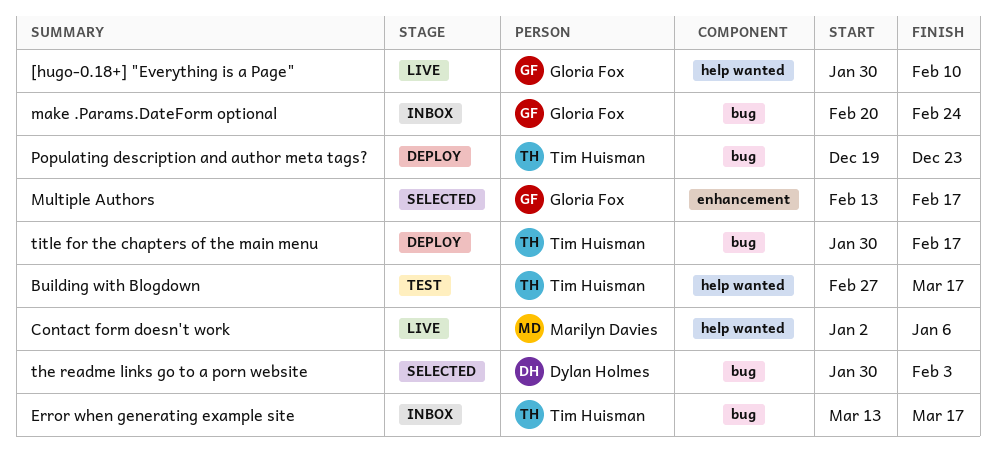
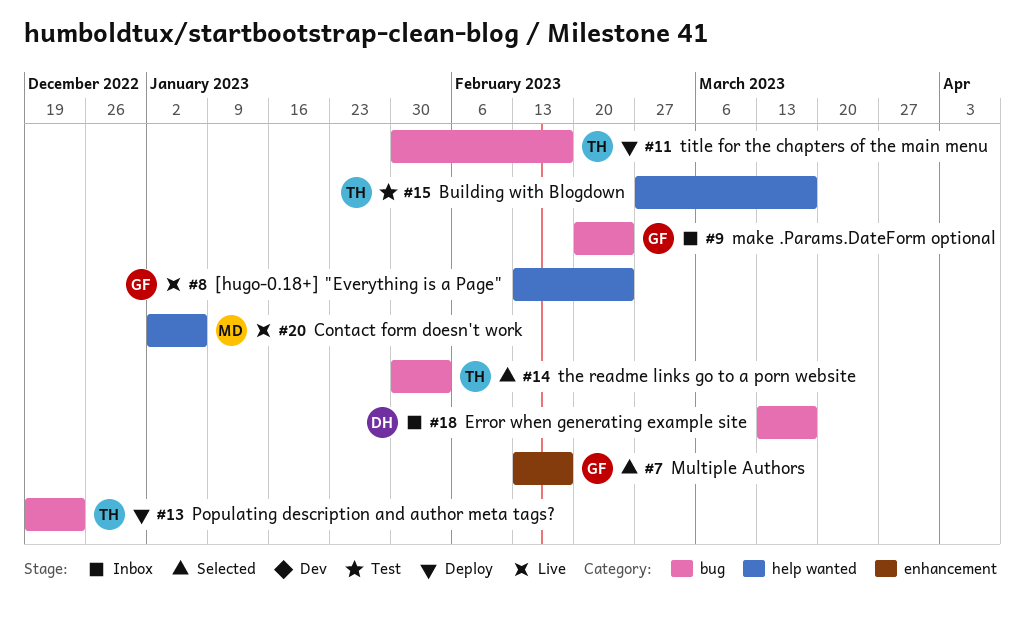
[hugo-0.18+] "Everything is a Page", start: Jan 30 -> Feb 13
[hugo-0.18+] "Everything is a Page", due: Feb 10 -> Feb 24
Error when generating example site, owner: Tim Huisman -> Dylan Holmes
the readme links go to a porn website, owner: Dylan Holmes -> Tim Huisman

